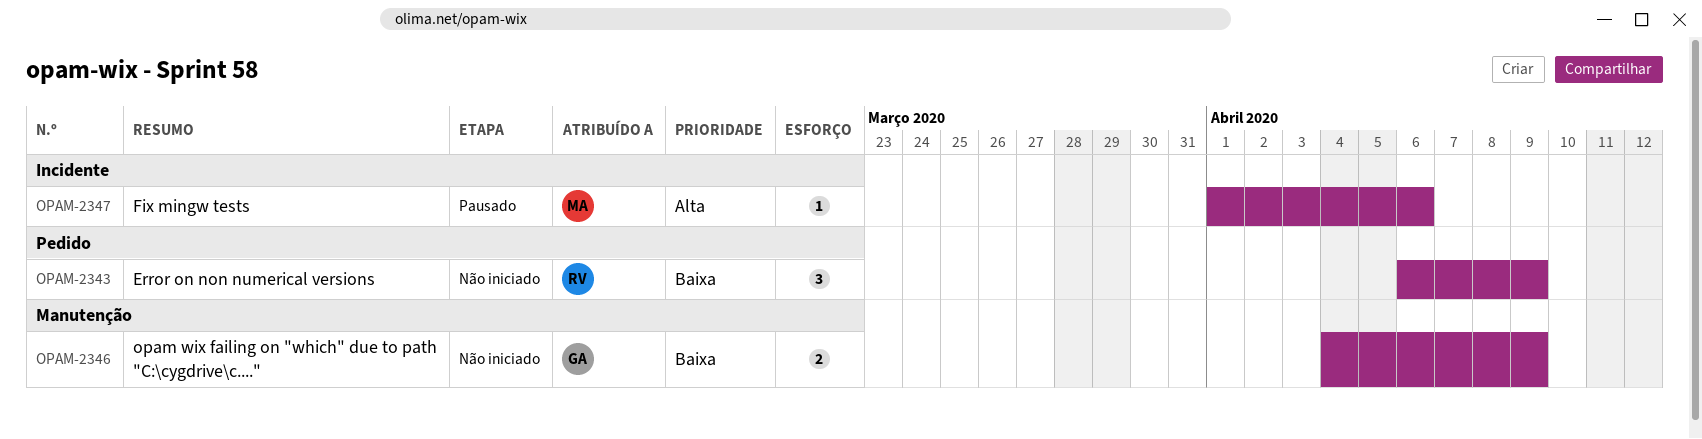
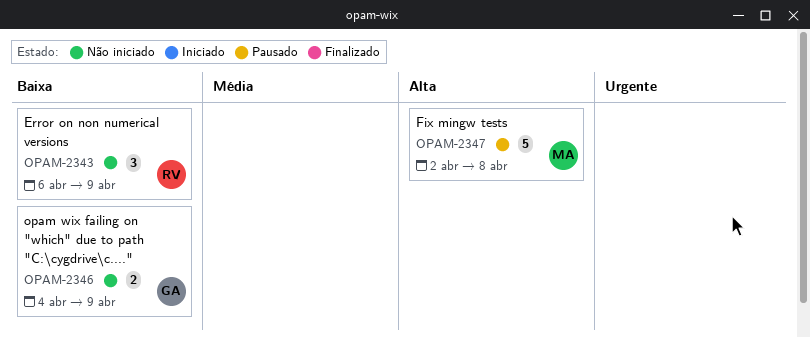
OPAM-2347, estimate: 1 -> 5
OPAM-2347, start: Apr 1 -> Apr 2
OPAM-2347, due: Apr 6 -> Apr 8

